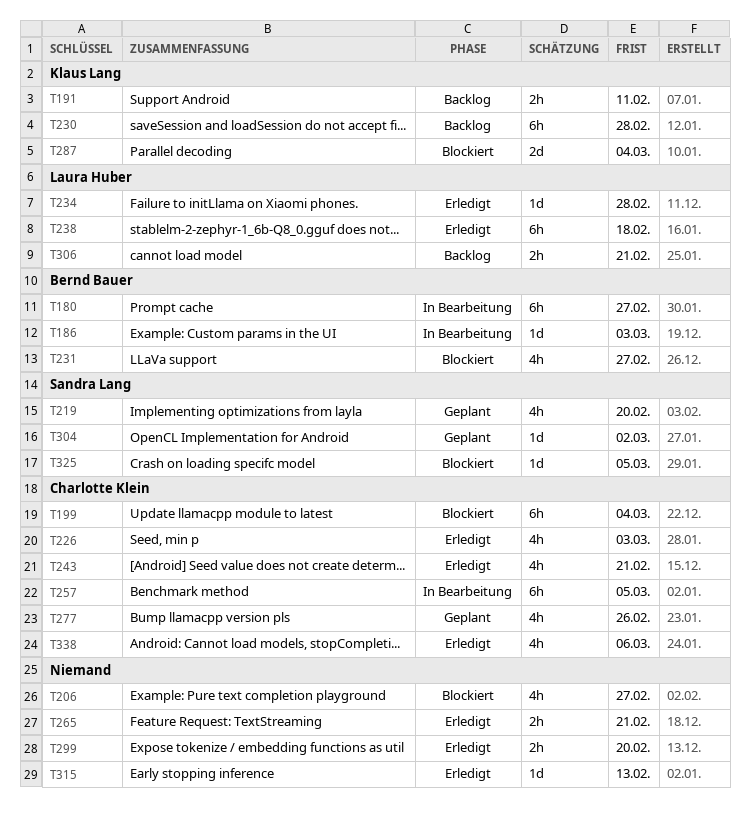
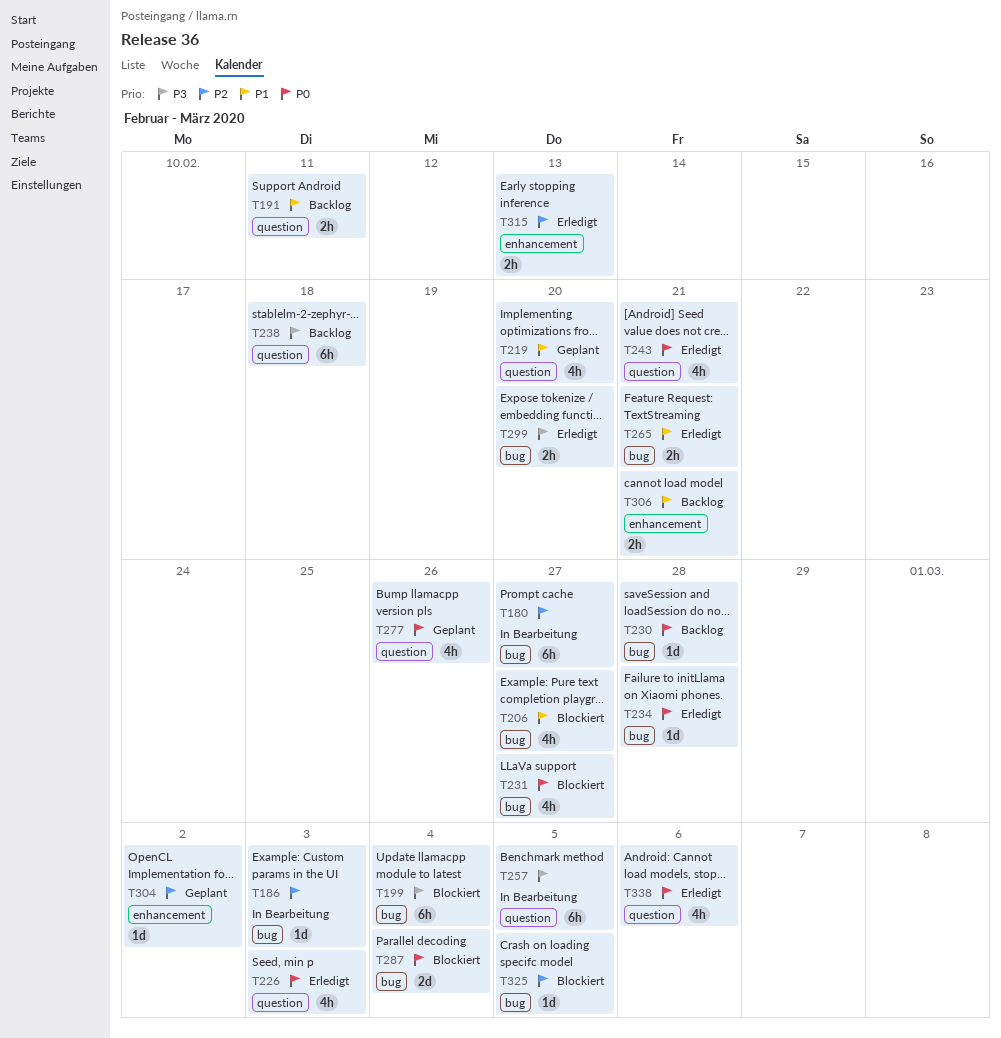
T230, estimate: 6h -> 1d
T238, status: Erledigt -> Backlog
T315, estimate: 1d -> 2h

